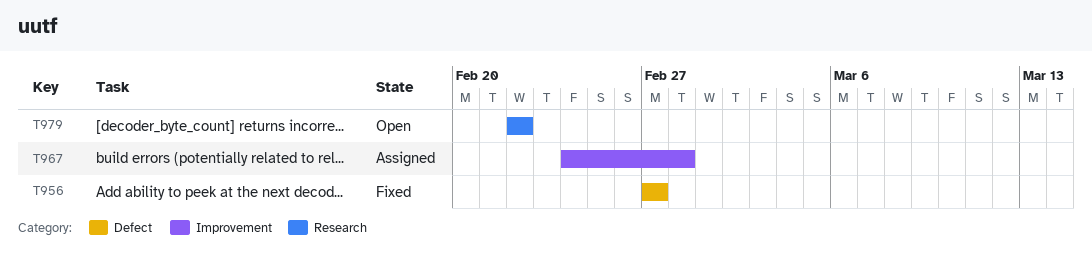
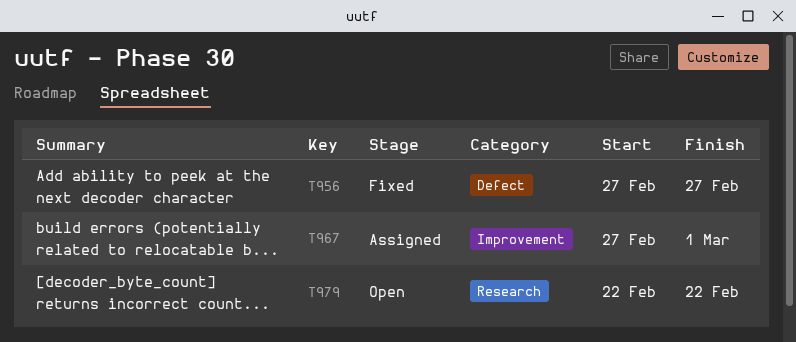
T967, start: Feb 24 -> Feb 27
T967, due: Feb 28 -> Mar 1

